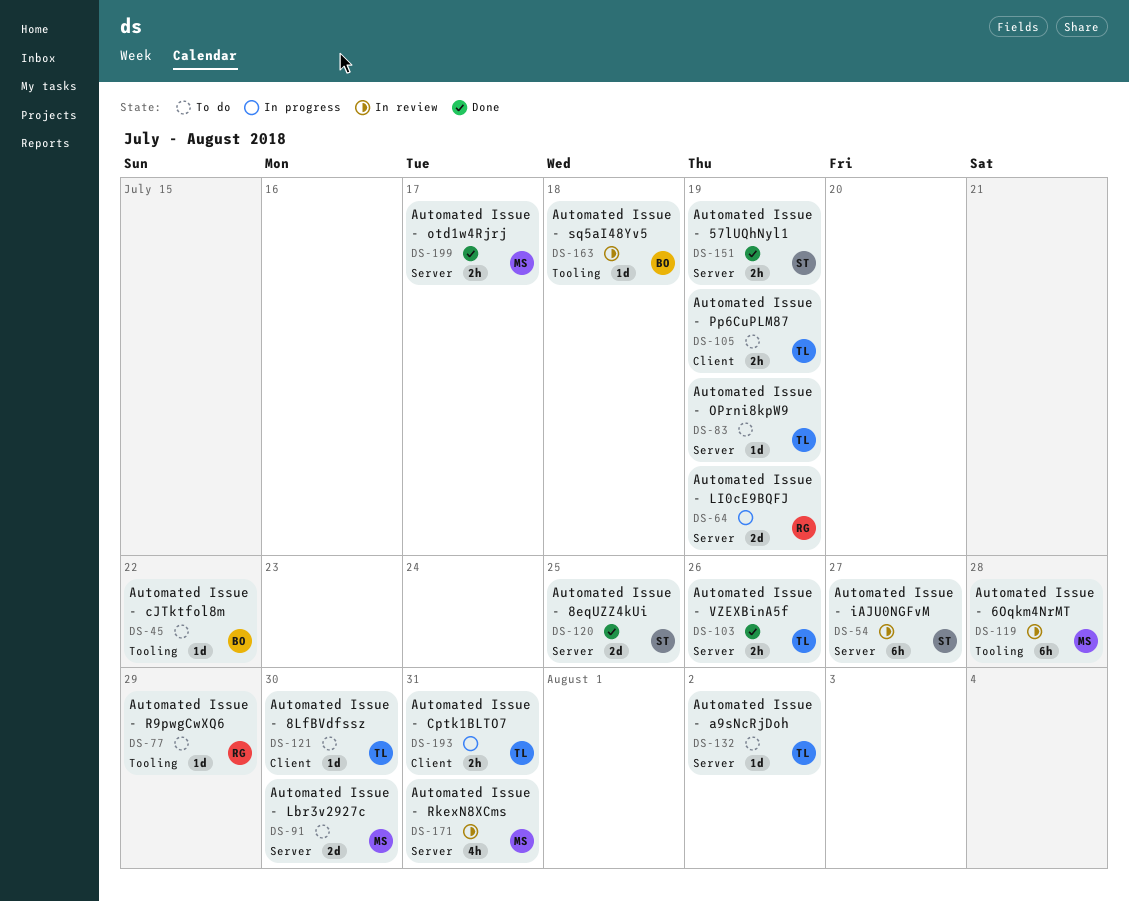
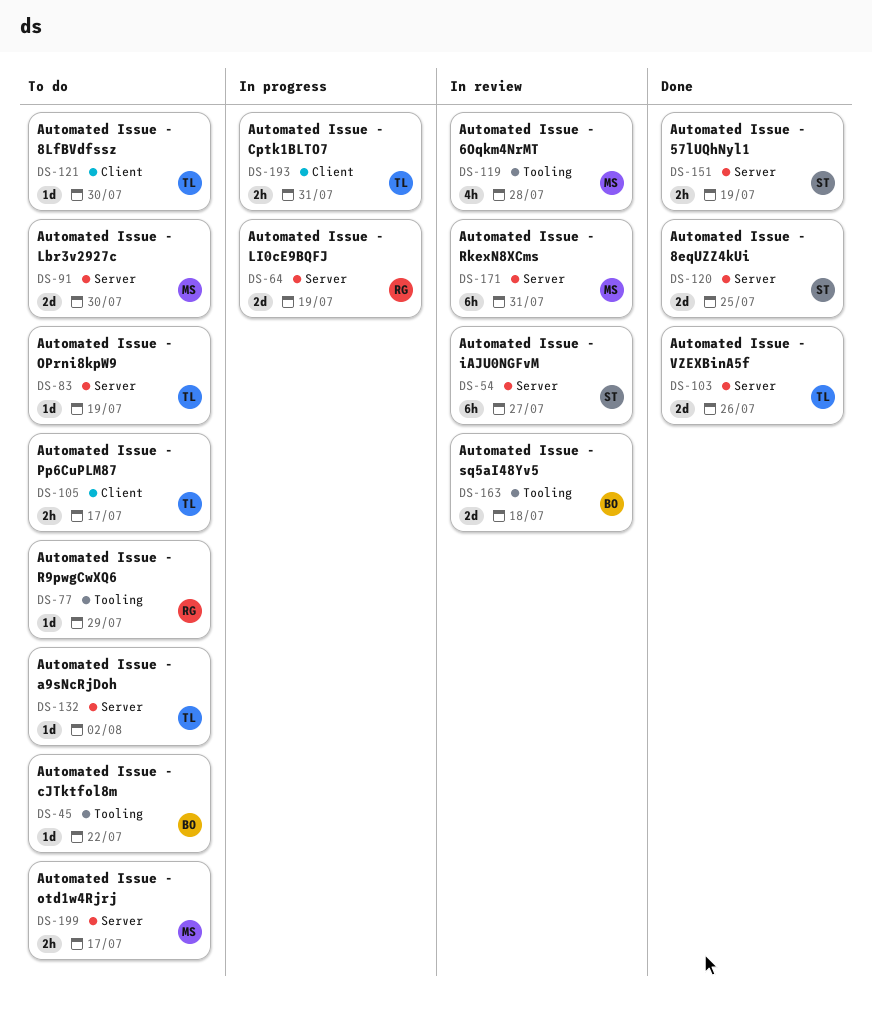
DS-103, estimate: 2h -> 2d
DS-105, due: Jul 19 -> Jul 17
DS-119, estimate: 6h -> 4h
DS-163, estimate: 1d -> 2d
DS-171, estimate: 4h -> 6h
DS-199, status: Done -> To do

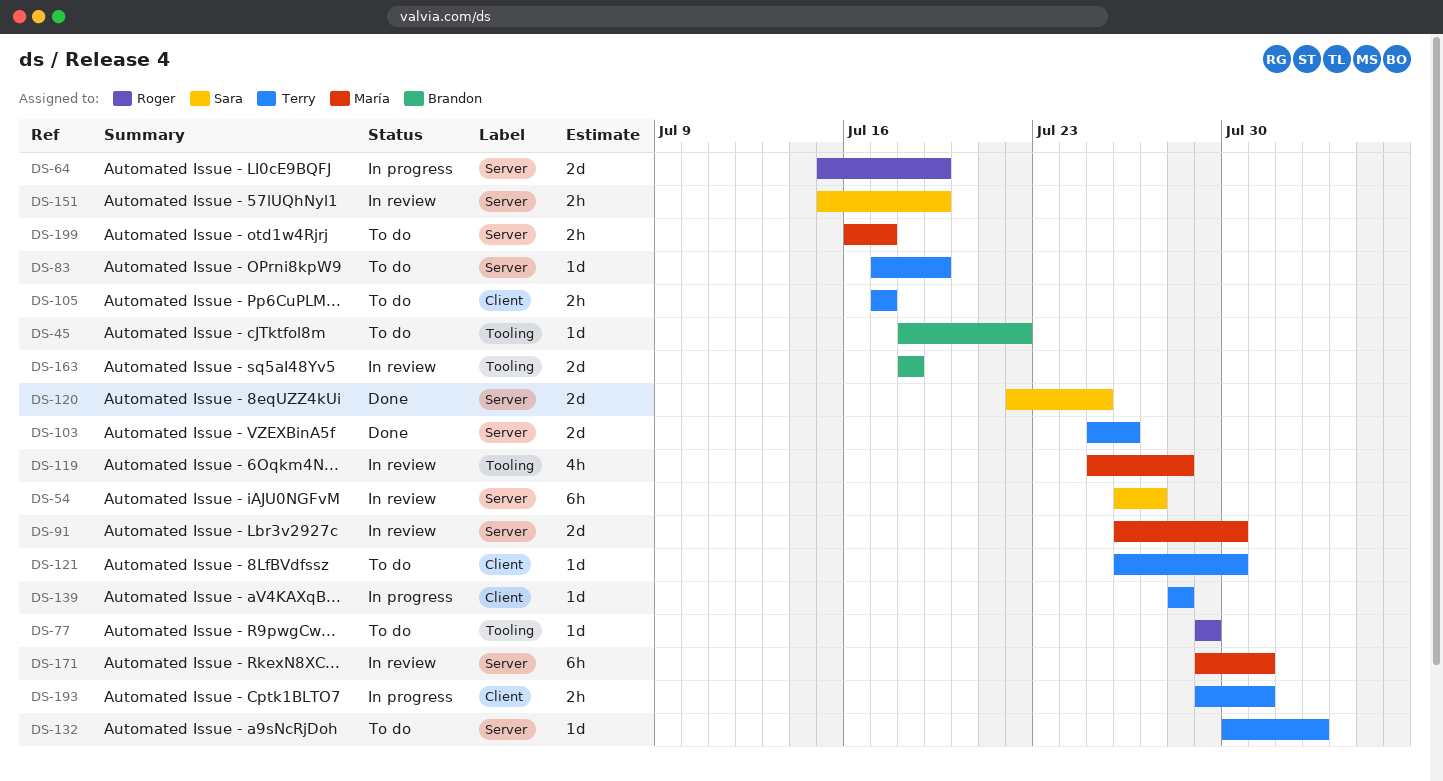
DS-91, status: To do -> In review
DS-139: none -> present
DS-151, status: Done -> In review

